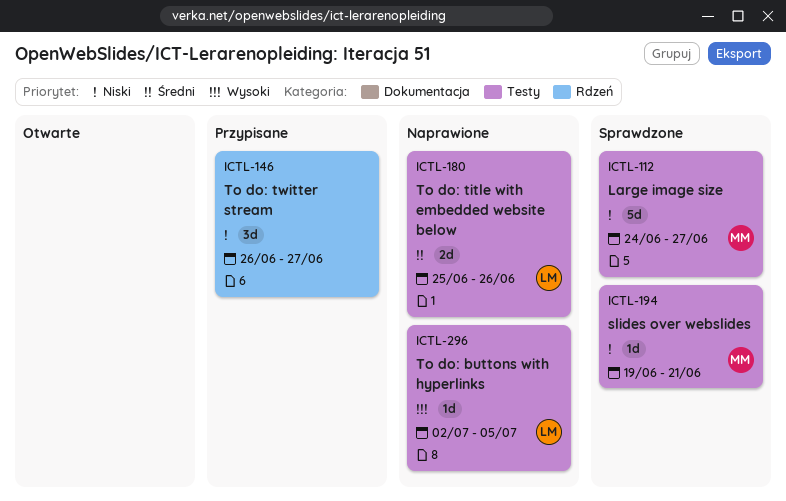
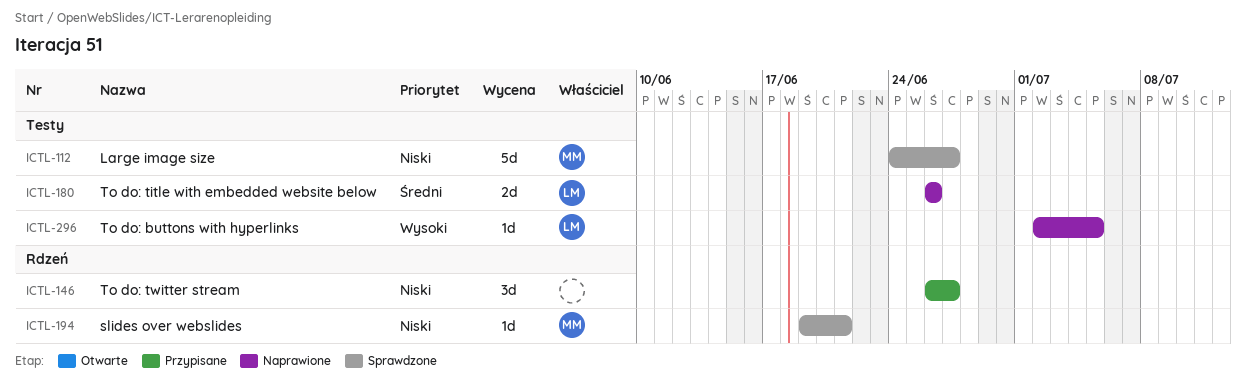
ICTL-180, start: Jun 25 -> Jun 26
ICTL-194, label: Testy -> Rdzeń

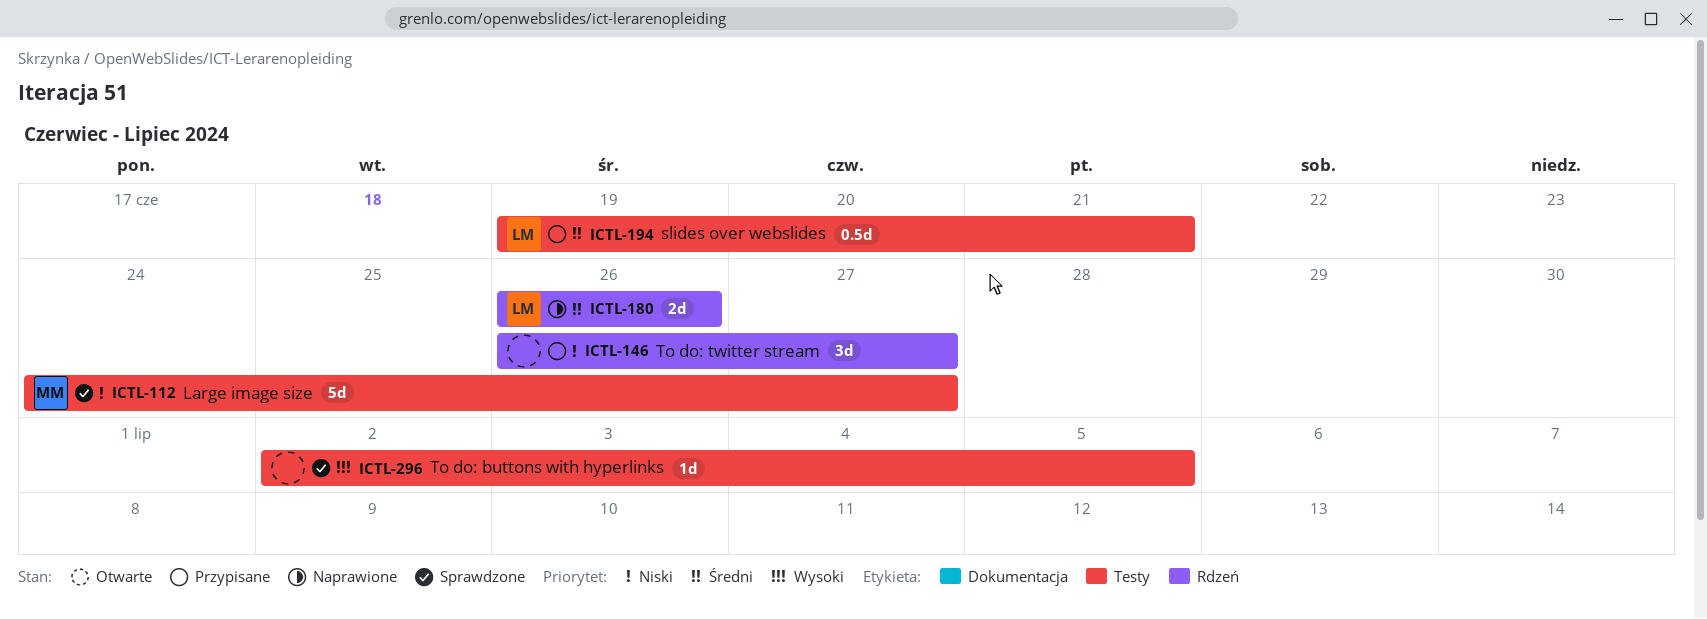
ICTL-180, label: Testy -> Rdzeń
ICTL-194, status: Sprawdzone -> Przypisane
ICTL-194, owner: MM -> LM
ICTL-194, priority: Niski -> Średni
ICTL-194, label: Rdzeń -> Testy
ICTL-194, estimate: 1d -> 0.5d
ICTL-296, status: Naprawione -> Sprawdzone
ICTL-296, owner: LM -> none

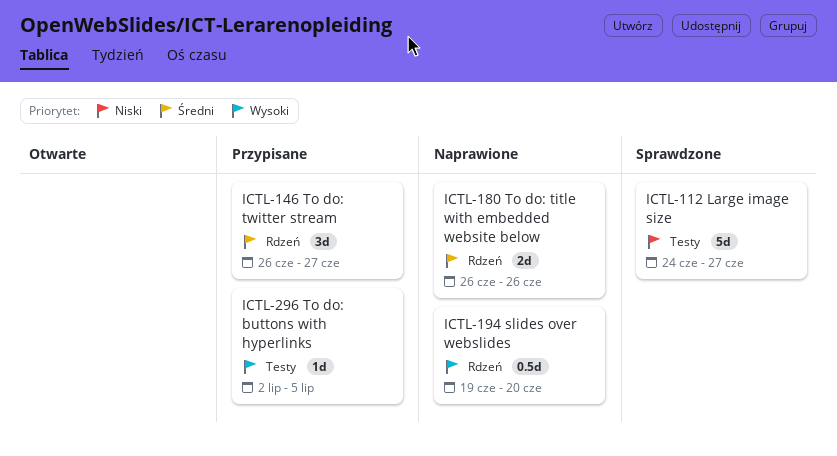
ICTL-146, priority: Niski -> Średni
ICTL-194, status: Przypisane -> Naprawione
ICTL-194, priority: Średni -> Wysoki
ICTL-194, label: Testy -> Rdzeń
ICTL-194, due: Jun 21 -> Jun 20
ICTL-296, status: Sprawdzone -> Przypisane

